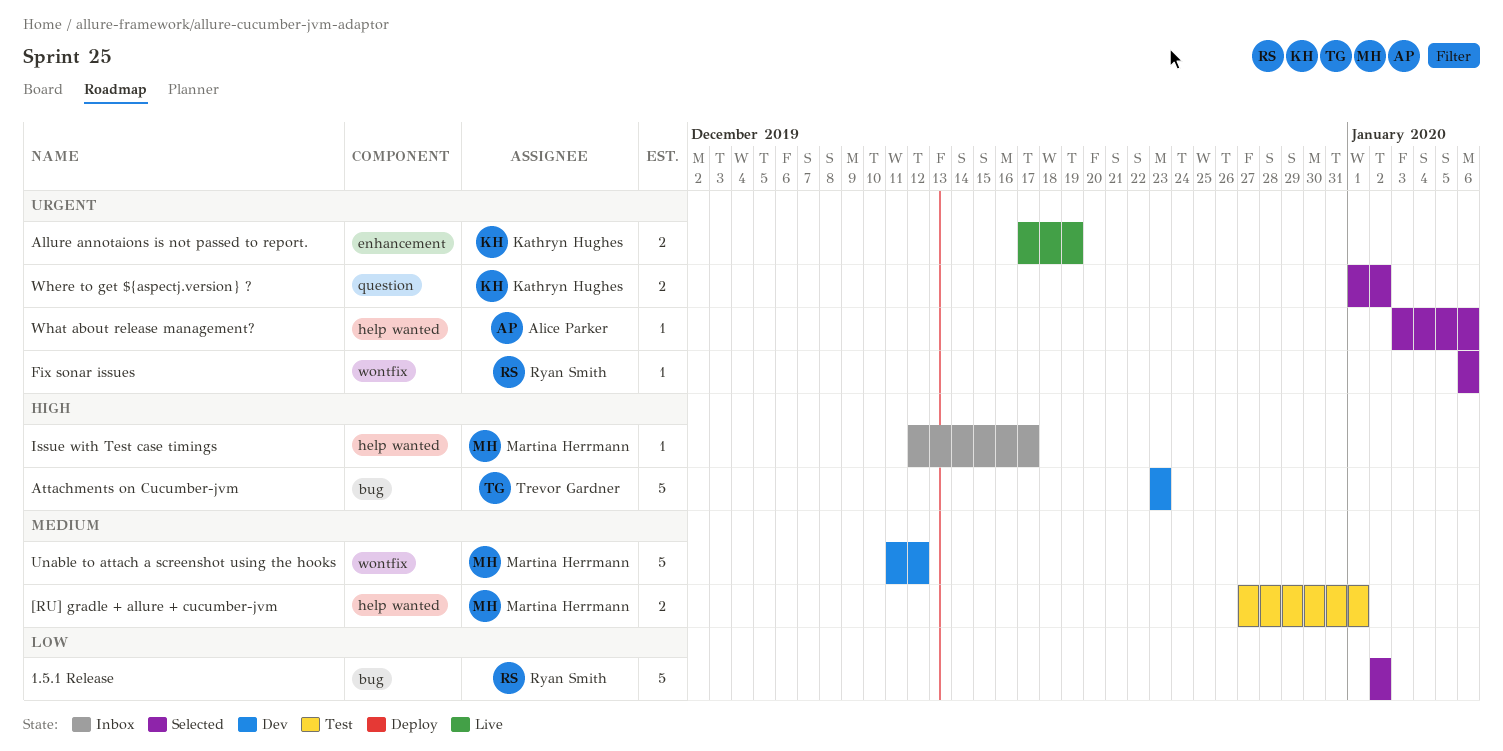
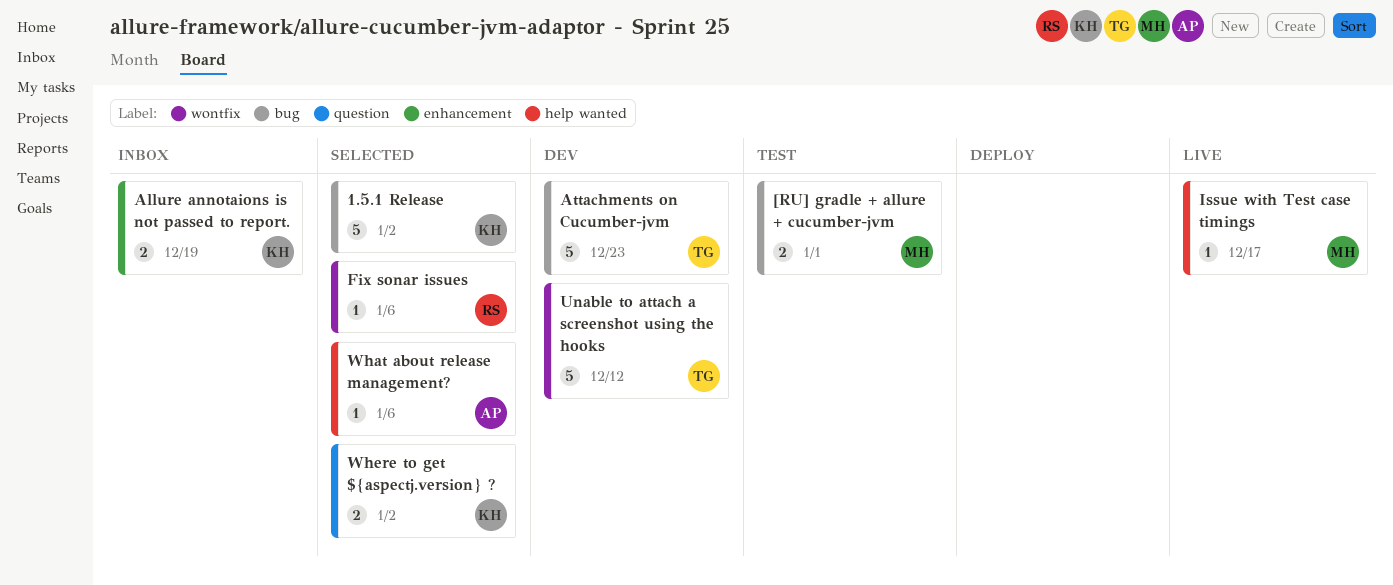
1.5.1 Release, owner: Ryan Smith -> Kathryn Hughes
[RU] gradle + allure + cucumber-jvm, label: help wanted -> bug
Allure annotaions is not passed to report., status: Live -> Inbox
Issue with Test case timings, status: Inbox -> Live
Unable to attach a screenshot using the hooks, owner: Martina Herrmann -> Trevor Gardner

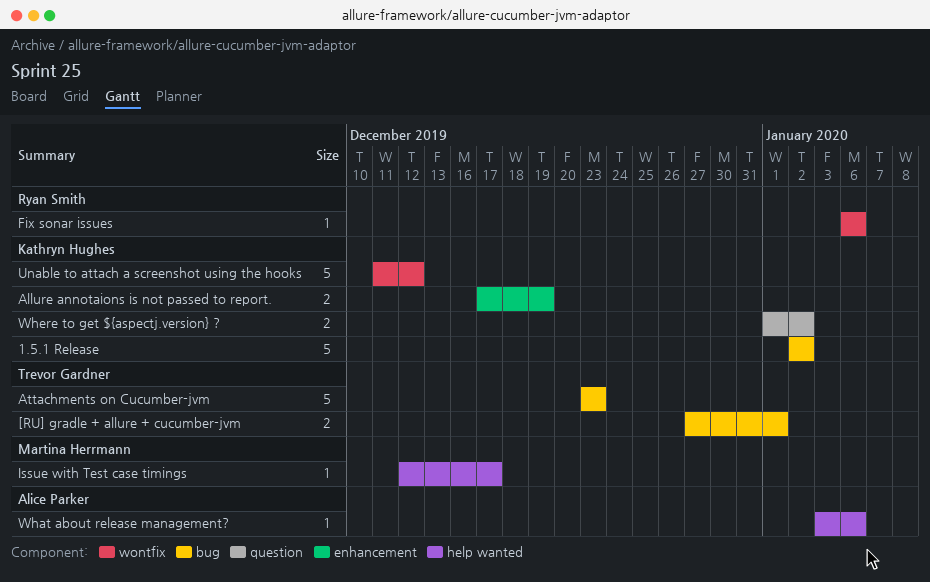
[RU] gradle + allure + cucumber-jvm, owner: Martina Herrmann -> Trevor Gardner
Unable to attach a screenshot using the hooks, owner: Trevor Gardner -> Kathryn Hughes

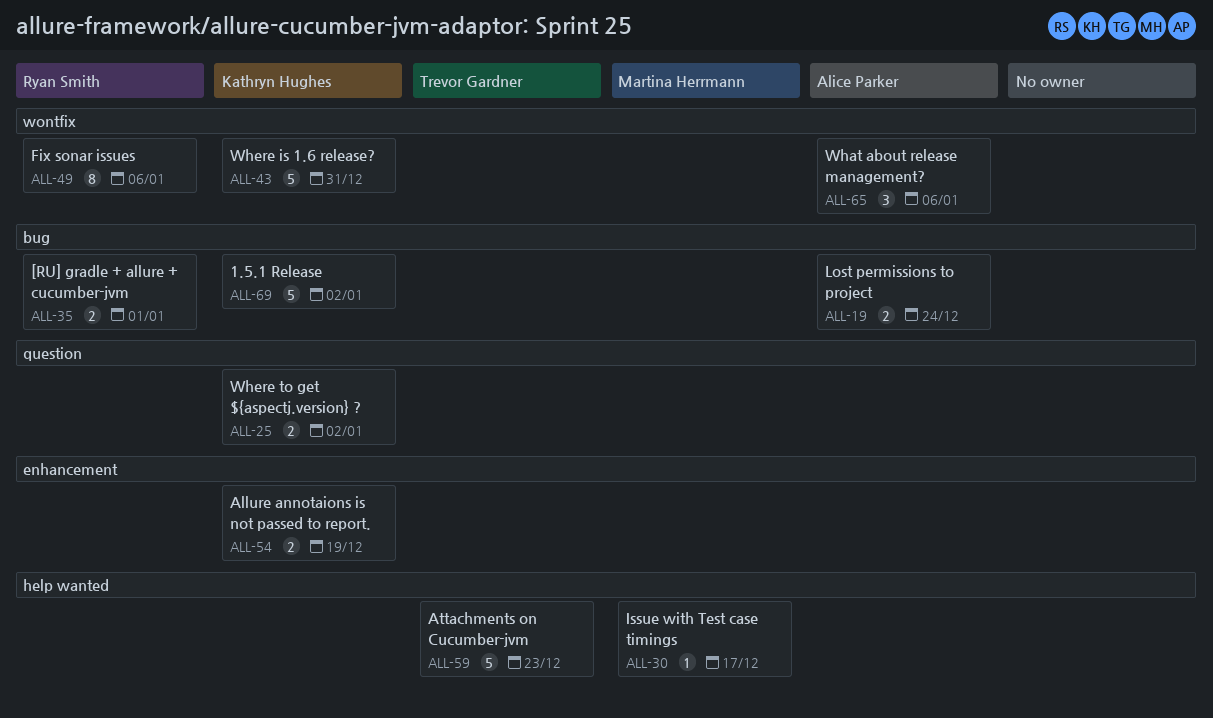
[RU] gradle + allure + cucumber-jvm, owner: Trevor Gardner -> Ryan Smith
Attachments on Cucumber-jvm, label: bug -> help wanted
Fix sonar issues, estimate: 1 -> 8
Lost permissions to project: none -> present
Unable to attach a screenshot using the hooks: present -> none
What about release management?, label: help wanted -> wontfix
What about release management?, estimate: 1 -> 3
Where is 1.6 release?: none -> present

